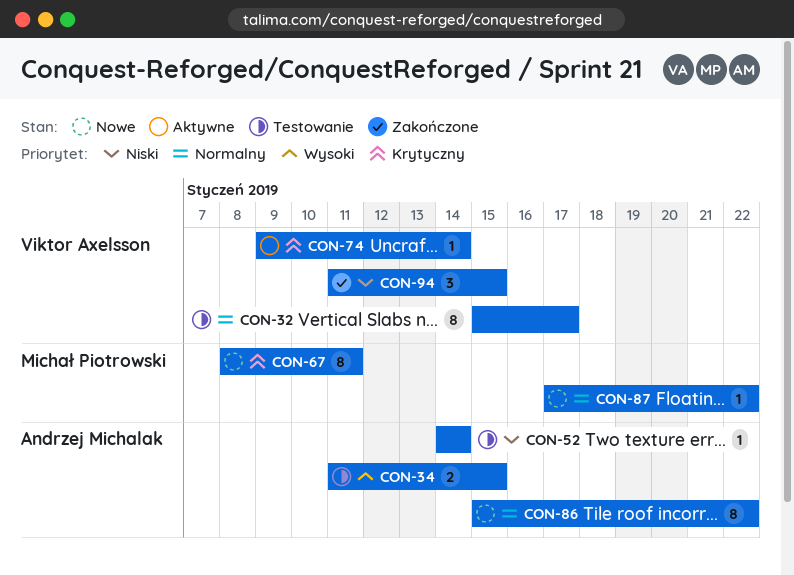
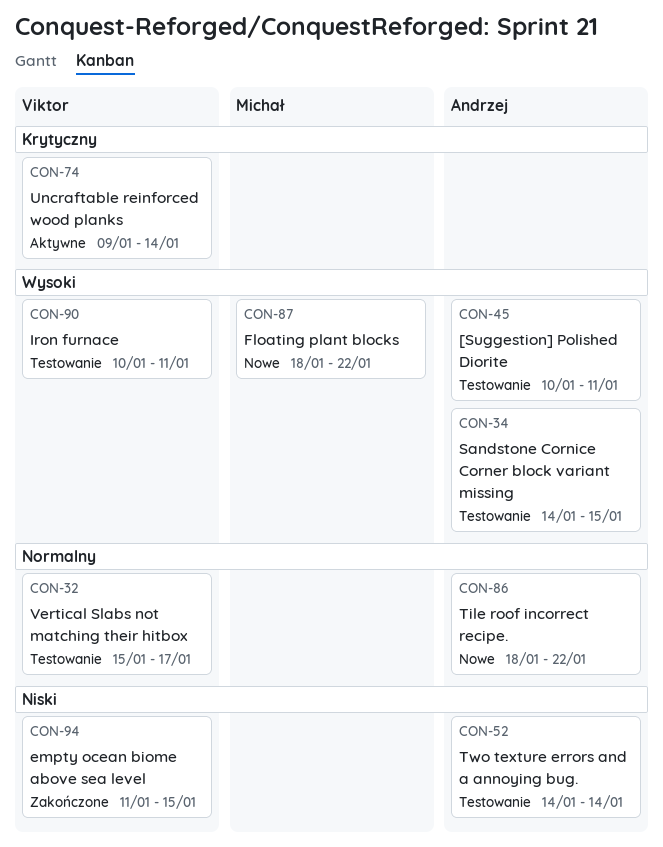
CON-34, start: Jan 11 -> Jan 14
CON-45: none -> present
CON-67: present -> none
CON-86, start: Jan 15 -> Jan 18
CON-87, priority: Normalny -> Wysoki
CON-87, start: Jan 17 -> Jan 18
CON-90: none -> present

